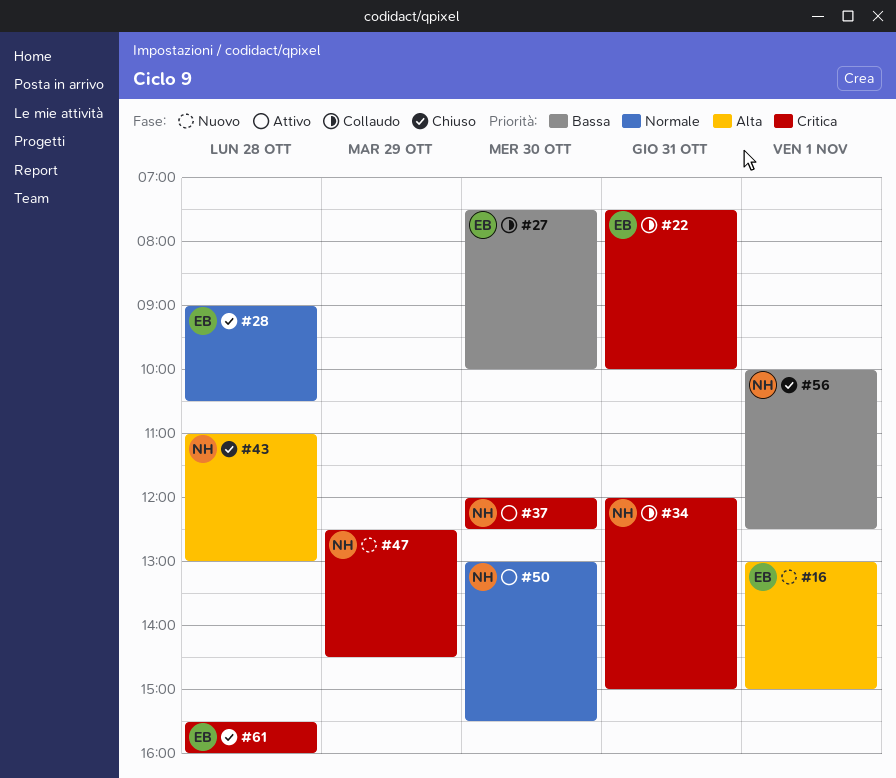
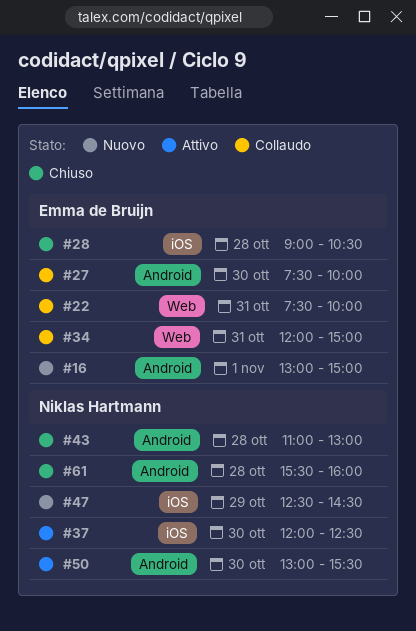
#34, owner: Niklas Hartmann -> Emma de Bruijn
#56: present -> none
#61, owner: Emma de Bruijn -> Niklas Hartmann

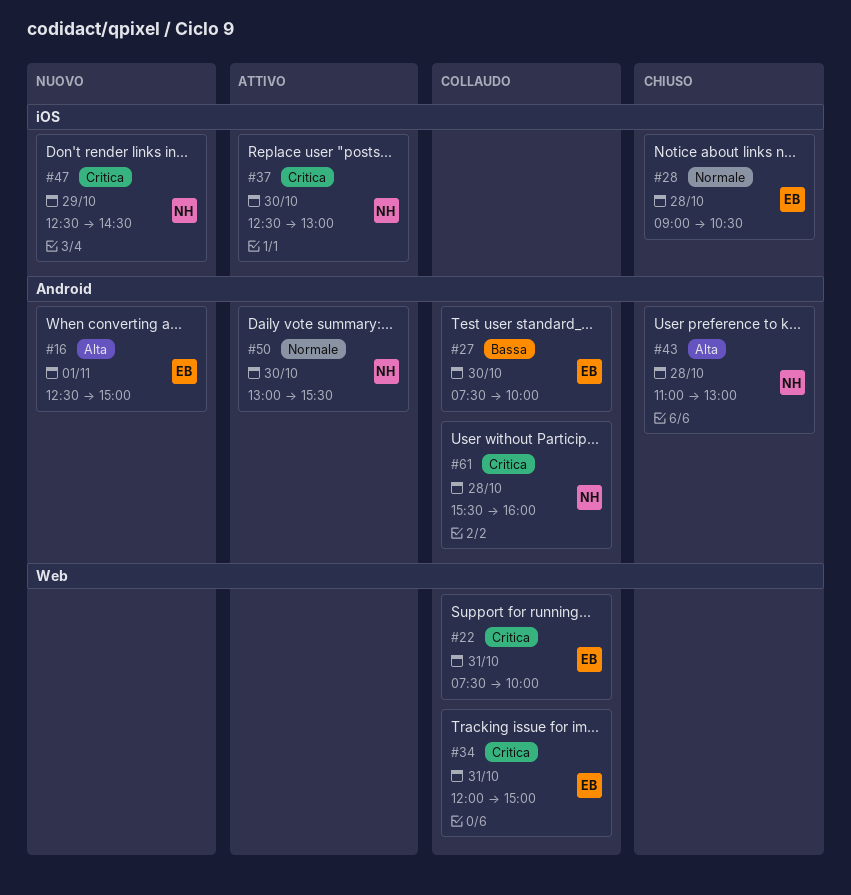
#16, begins: 13:00 -> 12:30
#37, begins: 12:00 -> 12:30
#37, ends: 12:30 -> 13:00
#61, status: Chiuso -> Collaudo

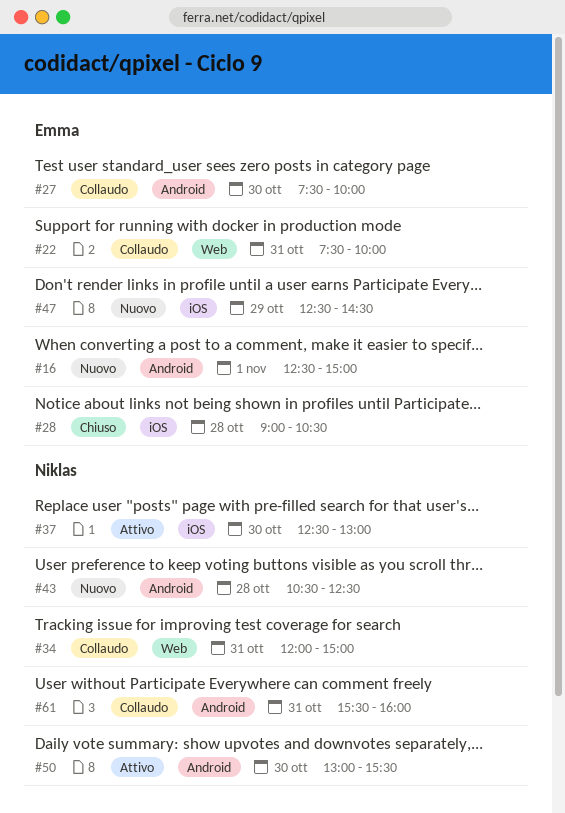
#34, owner: Emma -> Niklas
#43, status: Chiuso -> Nuovo
#43, begins: 11:00 -> 10:30
#43, ends: 13:00 -> 12:30
#47, owner: Niklas -> Emma
#61, day: Oct 28 -> Oct 31

